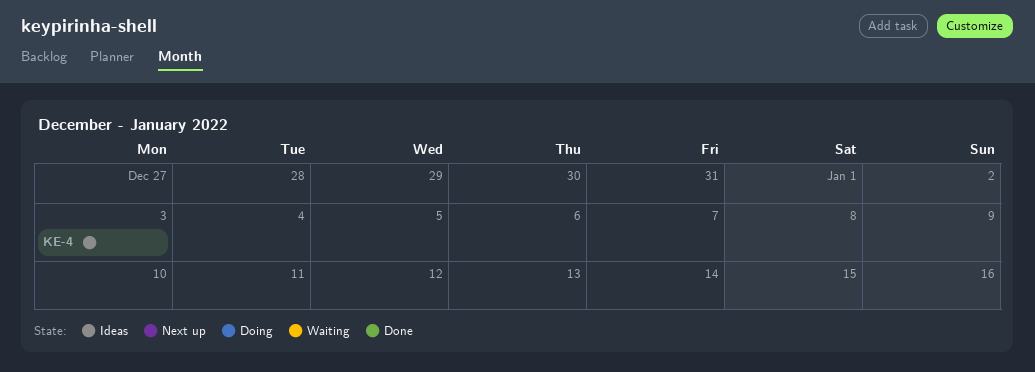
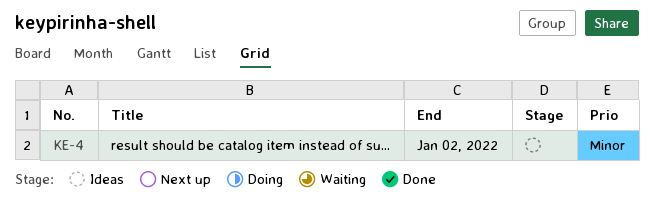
KE-4, due: Jan 3 -> Jan 2

